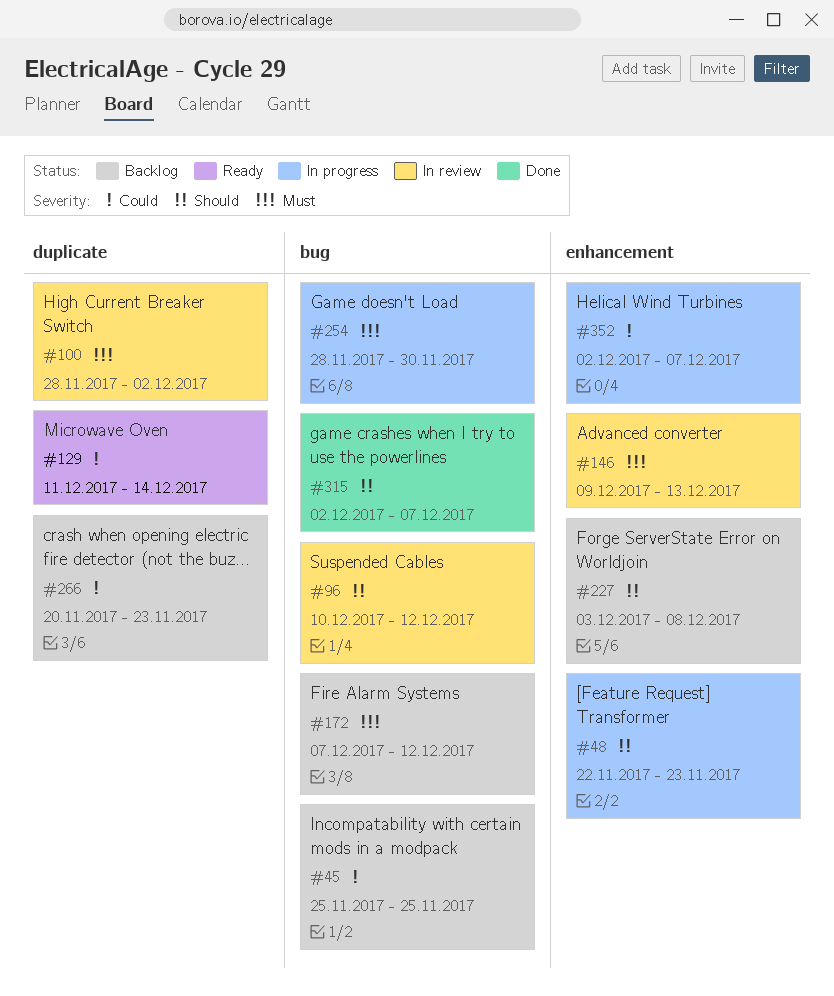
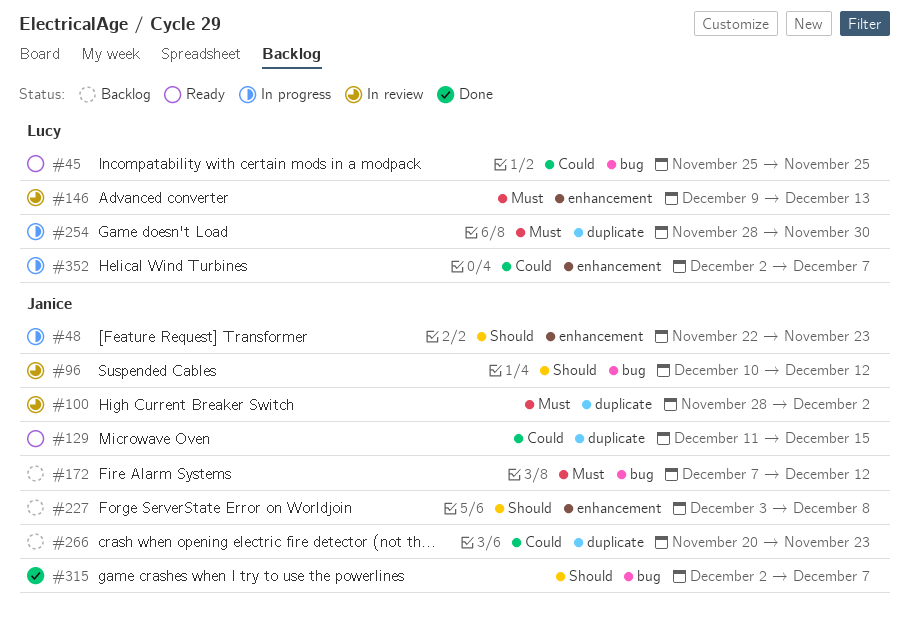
#45, status: Backlog -> Ready
#129, due: Dec 14 -> Dec 15
#254, label: bug -> duplicate

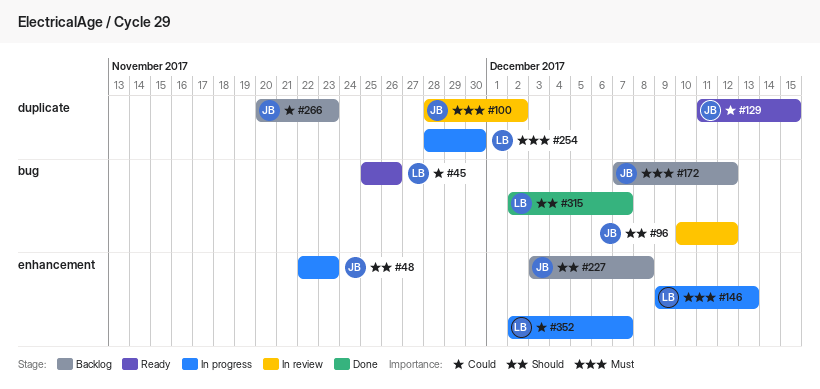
#45, due: Nov 25 -> Nov 26
#146, status: In review -> In progress
#315, owner: Janice -> Lucy

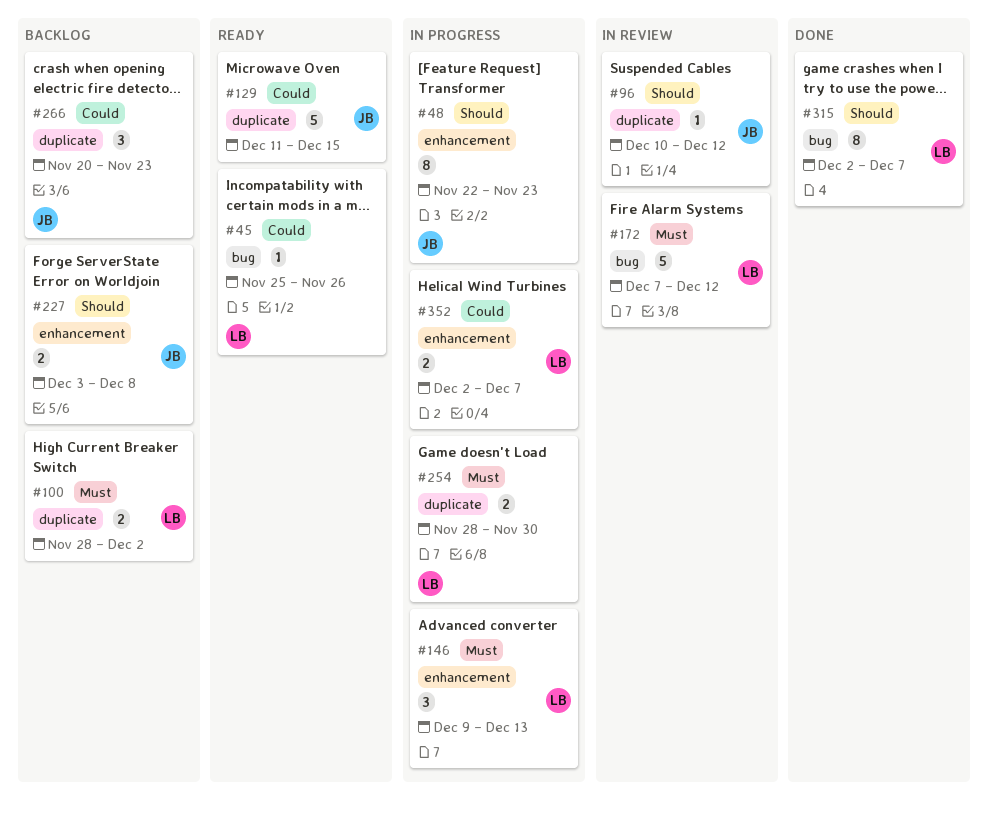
#96, label: bug -> duplicate
#100, status: In review -> Backlog
#100, owner: JB -> LB
#172, status: Backlog -> In review
#172, owner: JB -> LB

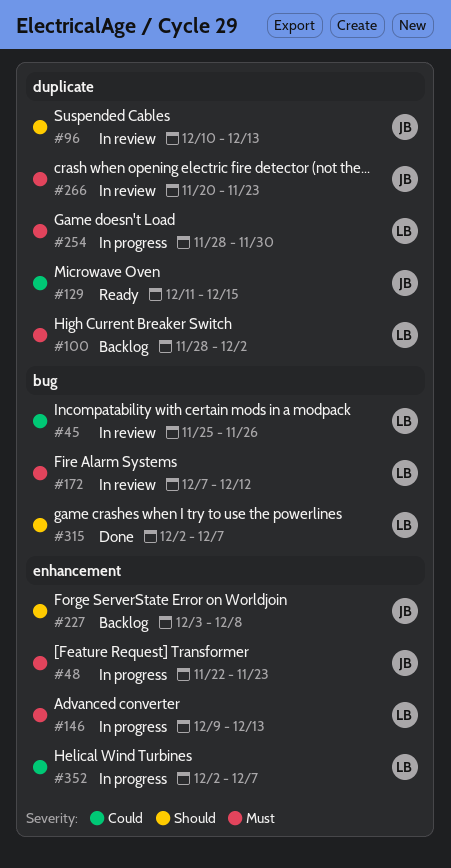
#45, status: Ready -> In review
#48, priority: Should -> Must
#96, due: Dec 12 -> Dec 13
#266, status: Backlog -> In review
#266, priority: Could -> Must

